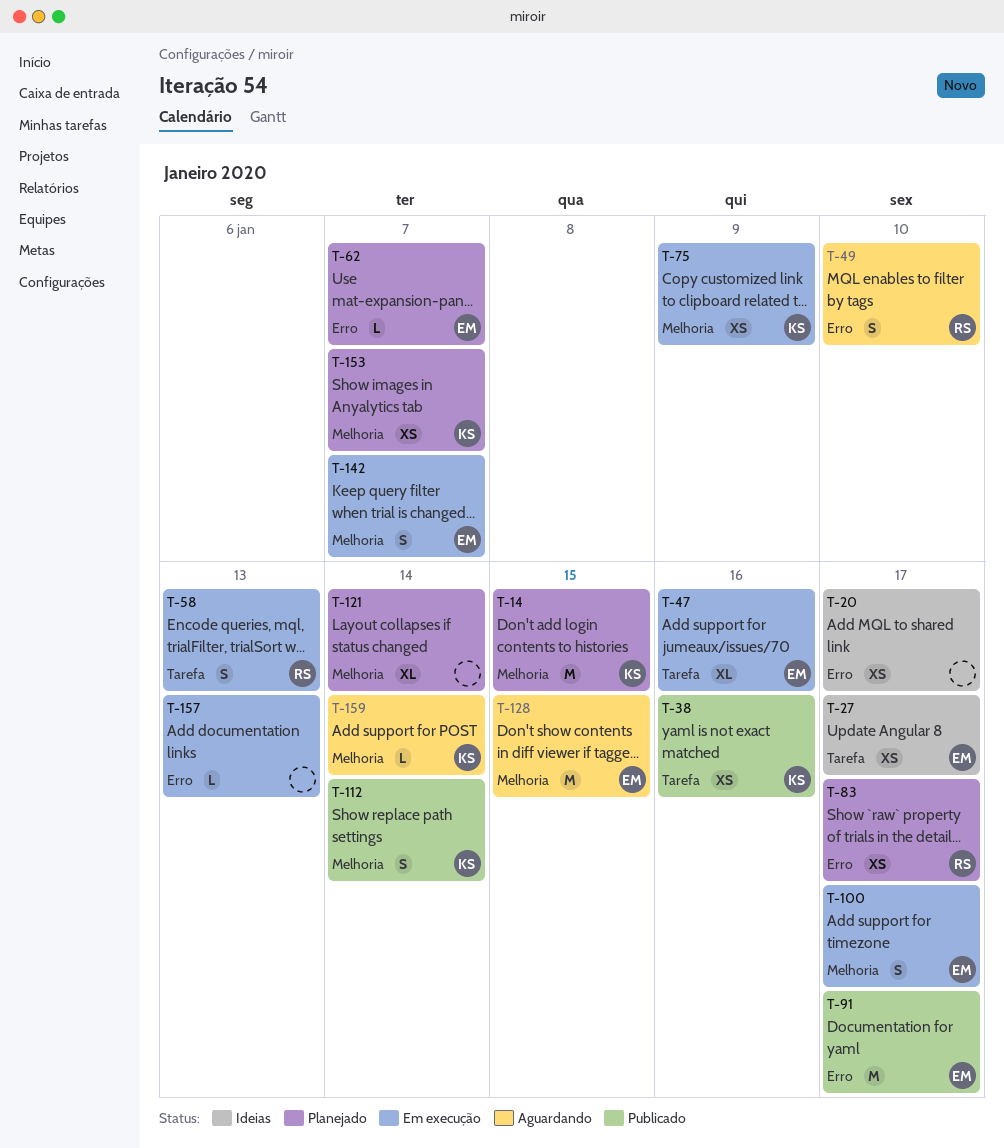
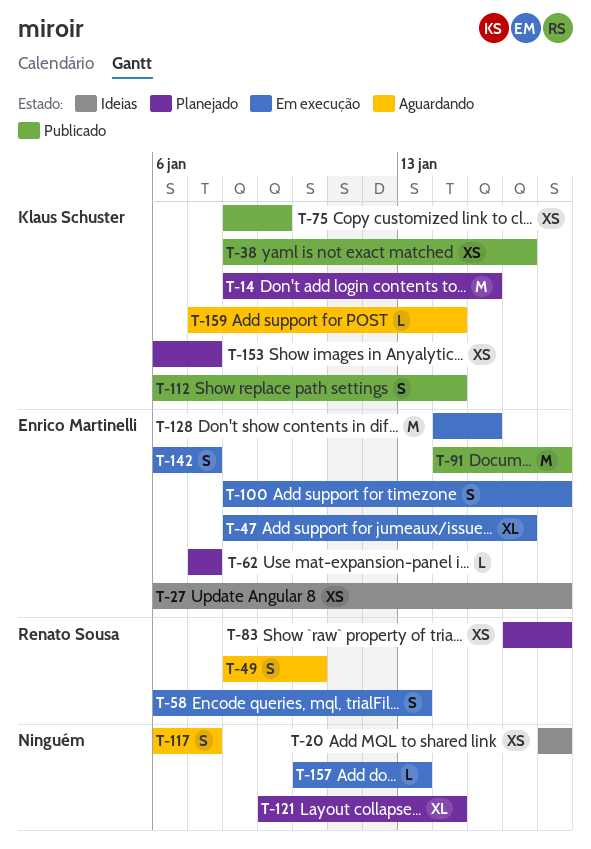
T-75, status: Em execução -> Publicado
T-117: none -> present
T-128, status: Aguardando -> Em execução

